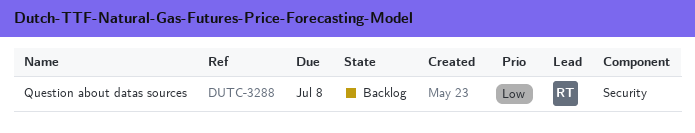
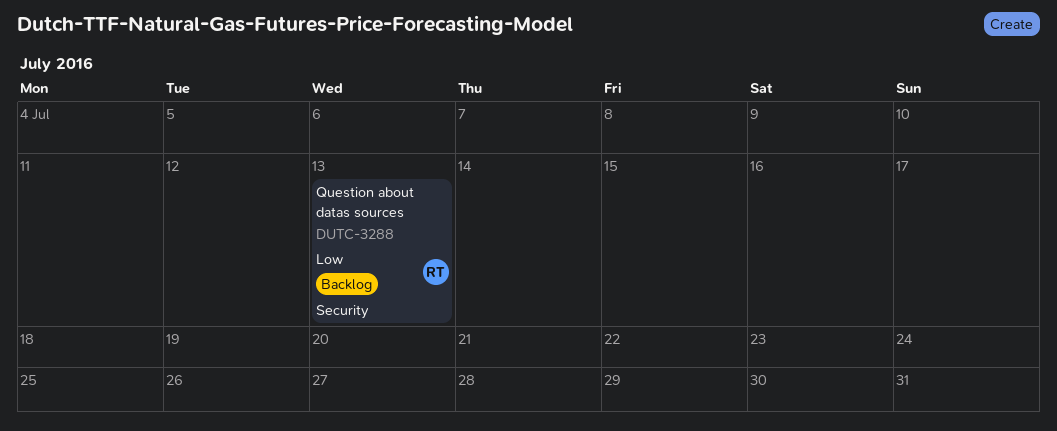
DUTC-3288, due: Jul 8 -> Jul 13

